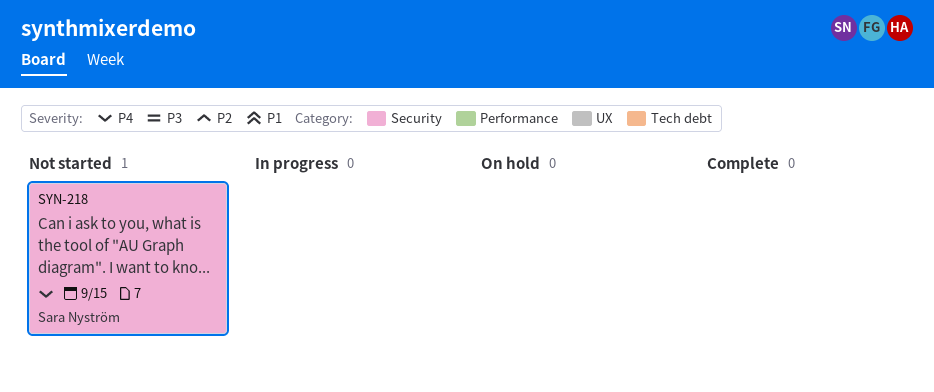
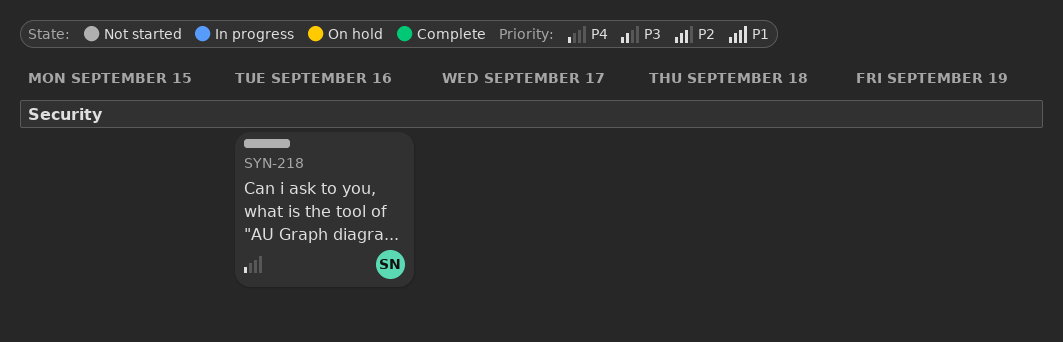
SYN-218, due: Sep 15 -> Sep 16

